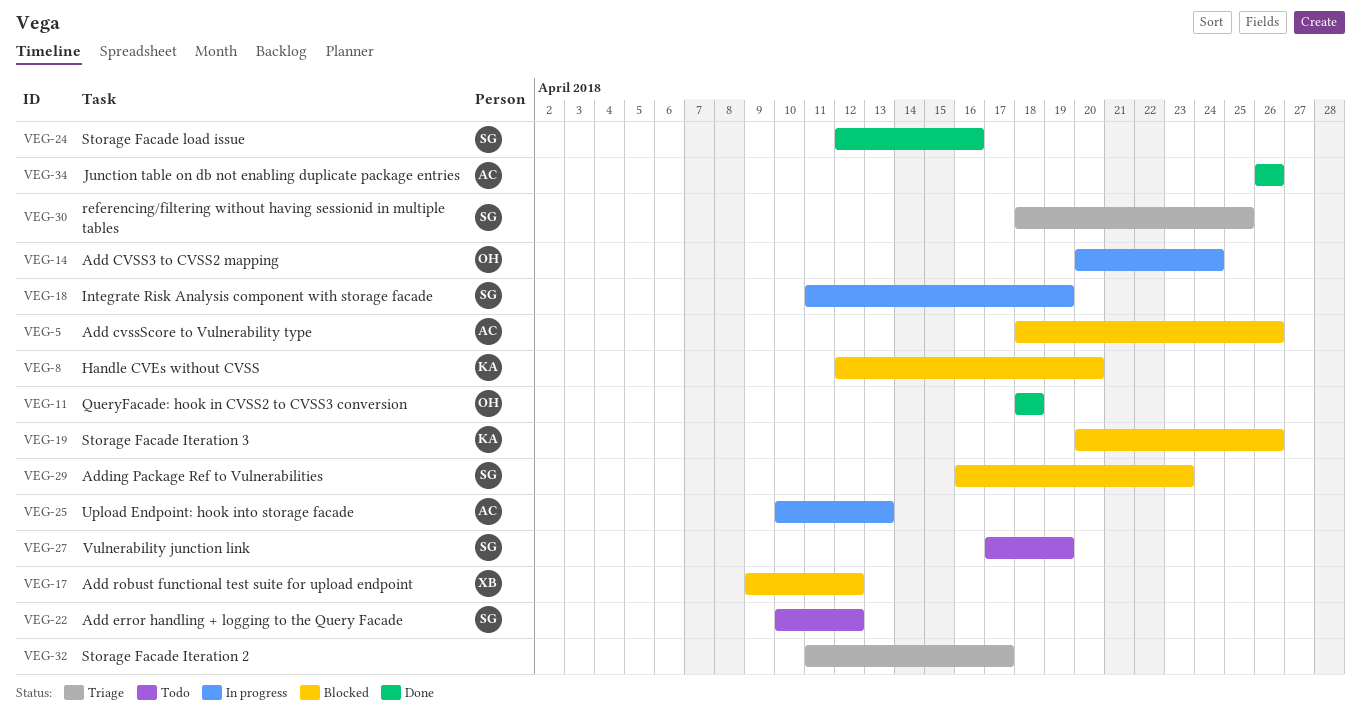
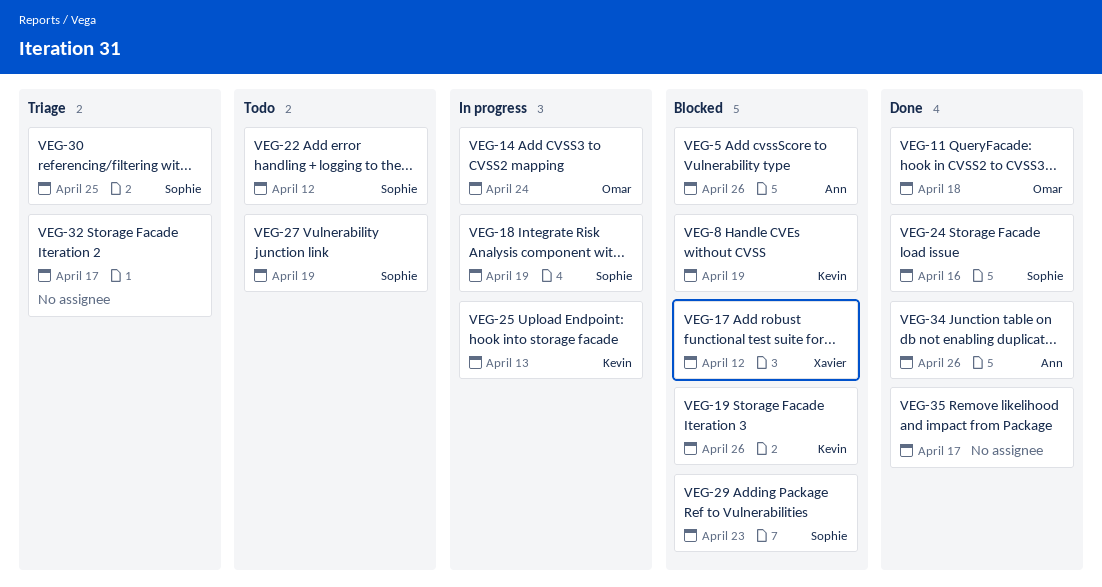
VEG-8, due: Apr 20 -> Apr 19
VEG-25, owner: Ann -> Kevin
VEG-35: none -> present

